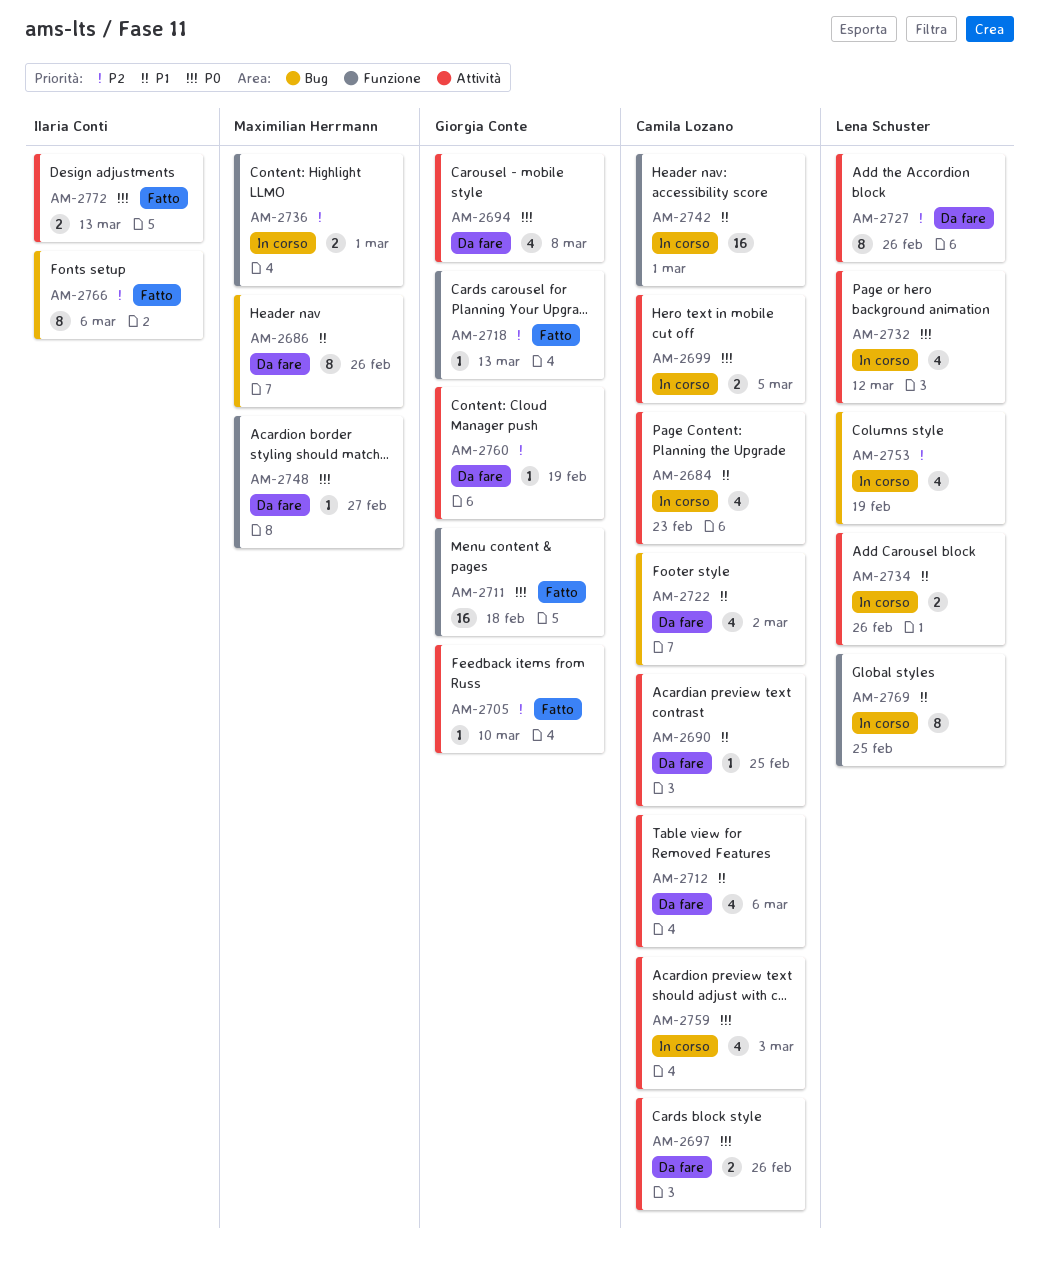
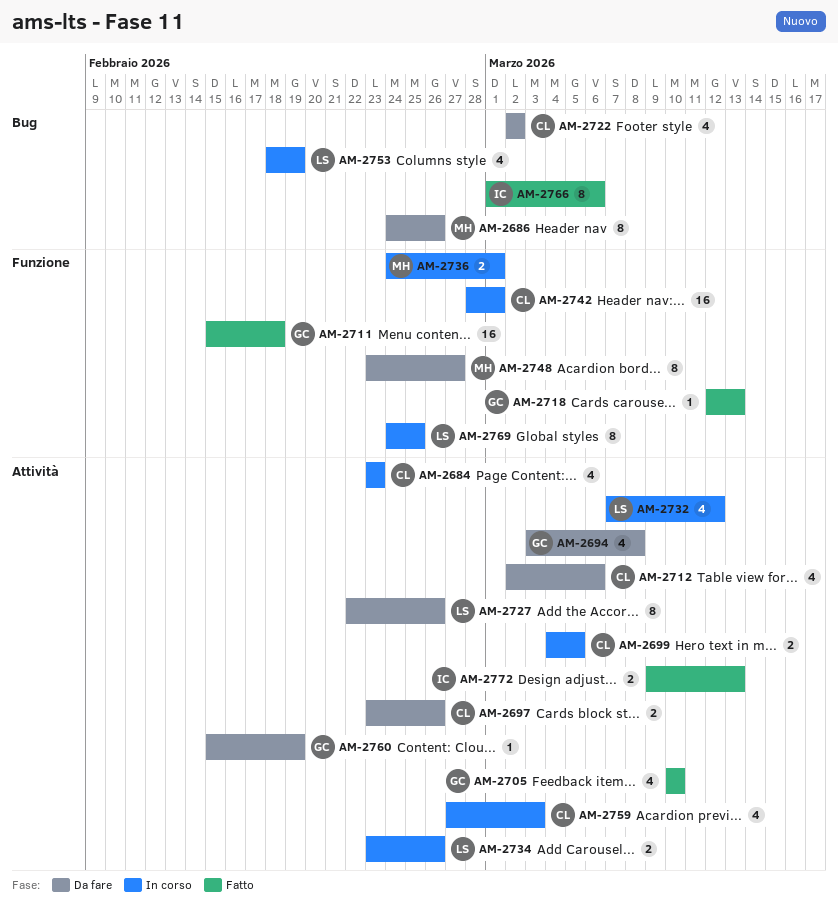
AM-2690: present -> none
AM-2705, estimate: 1 -> 4
AM-2748, estimate: 1 -> 8

